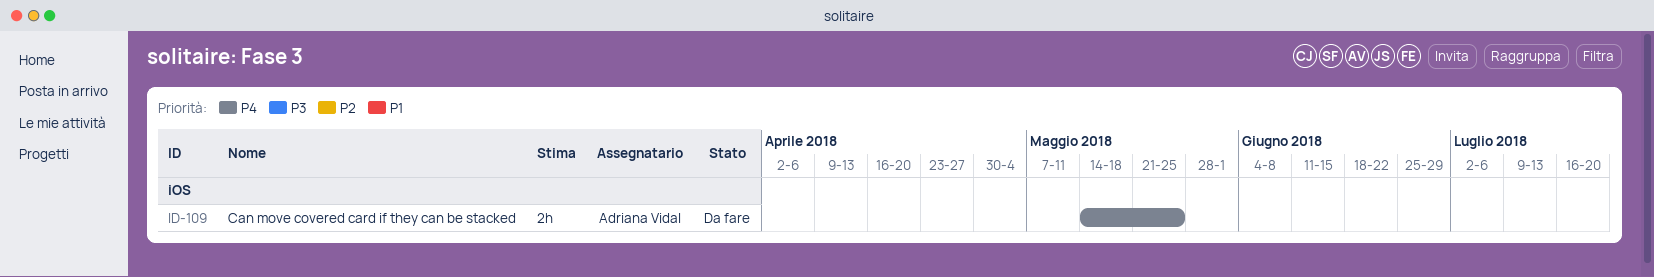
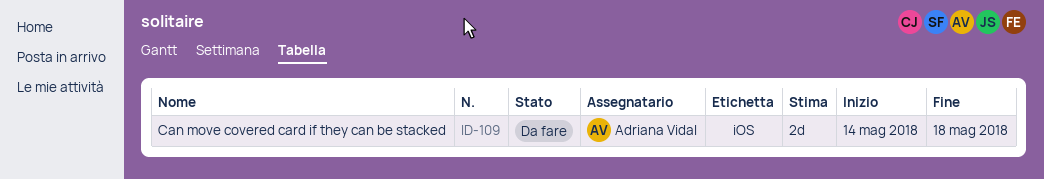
ID-109, estimate: 2h -> 2d
ID-109, due: May 25 -> May 18

